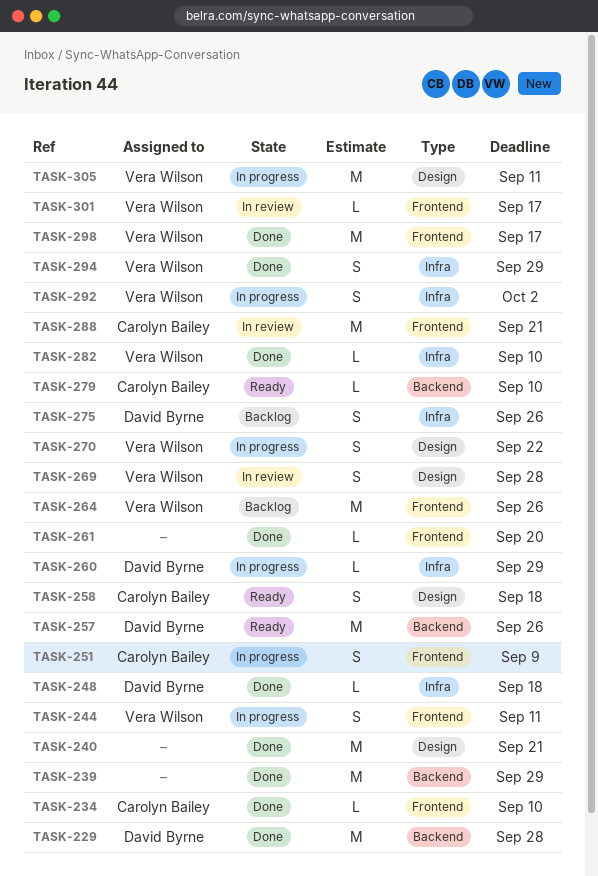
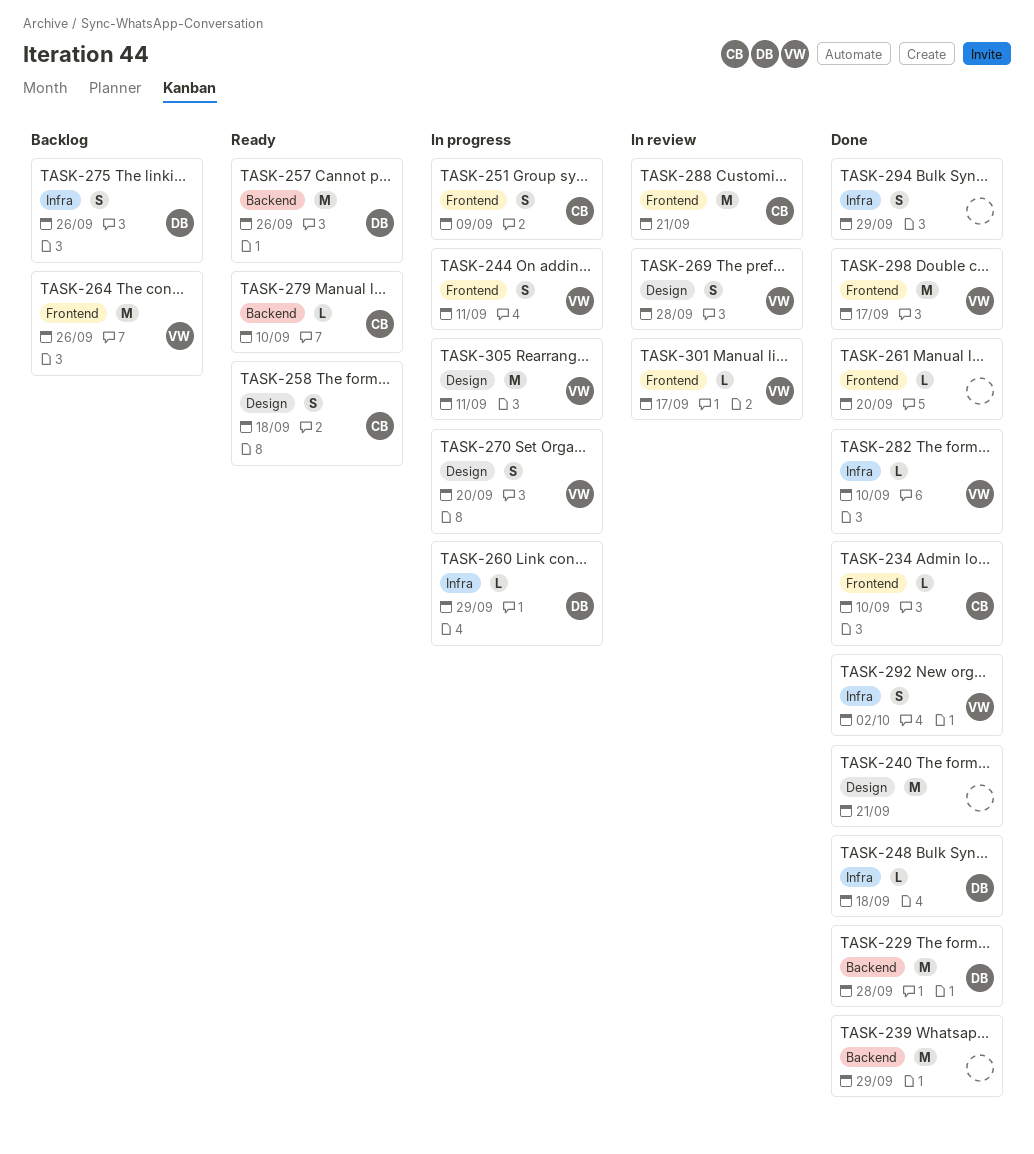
TASK-270, due: Sep 22 -> Sep 20
TASK-292, status: In progress -> Done
TASK-294, owner: Vera Wilson -> none

